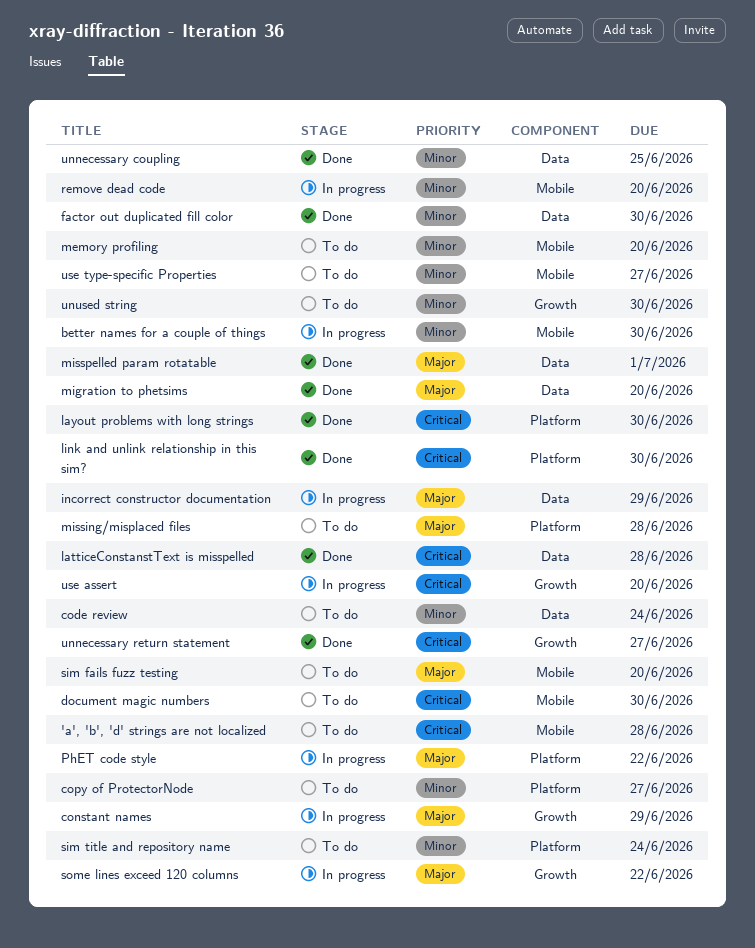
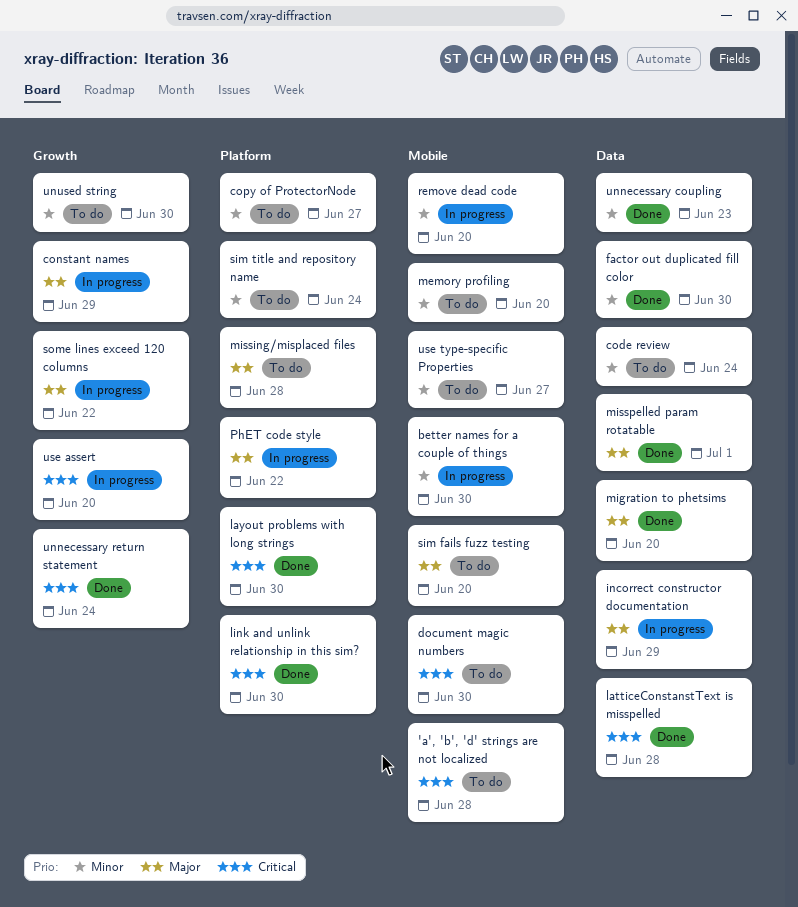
unnecessary coupling, due: Jun 25 -> Jun 23
unnecessary return statement, due: Jun 27 -> Jun 24

